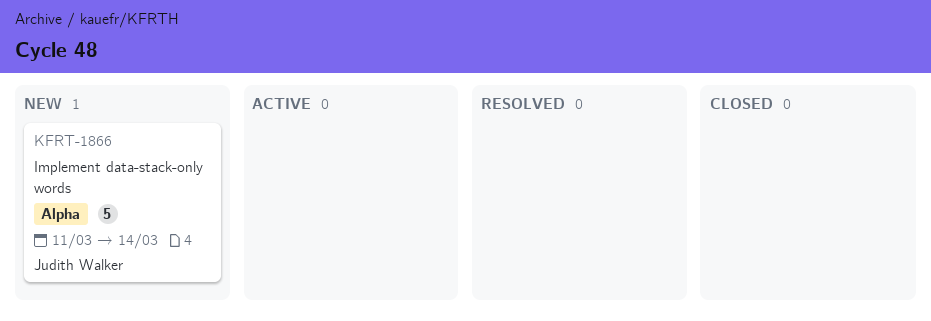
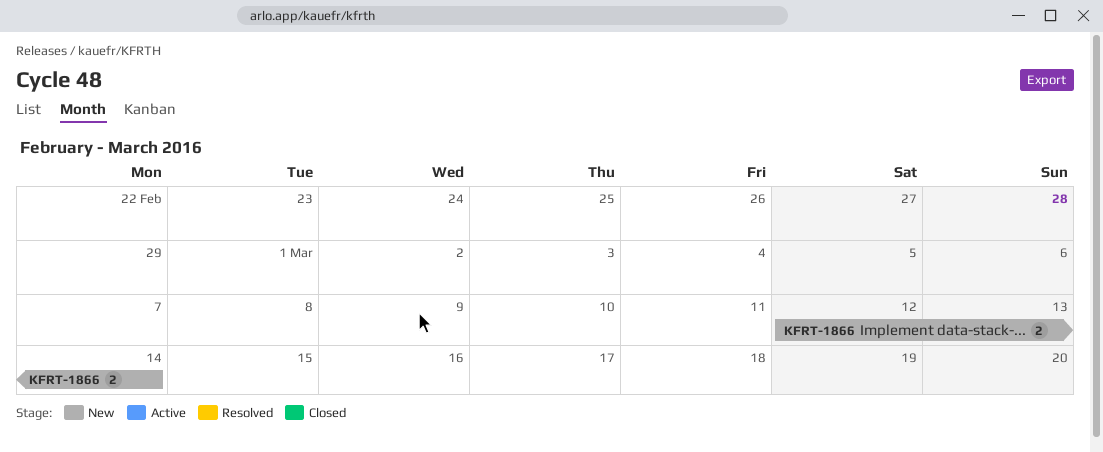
KFRT-1866, estimate: 5 -> 2
KFRT-1866, start: Mar 11 -> Mar 12

